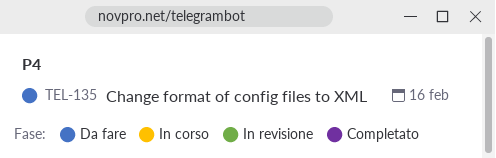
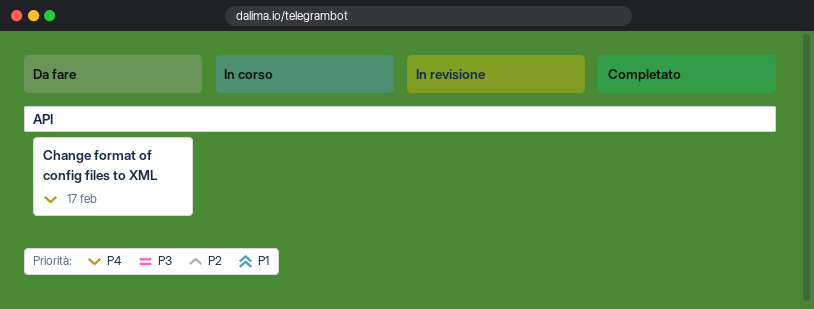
Change format of config files to XML, due: Feb 16 -> Feb 17

